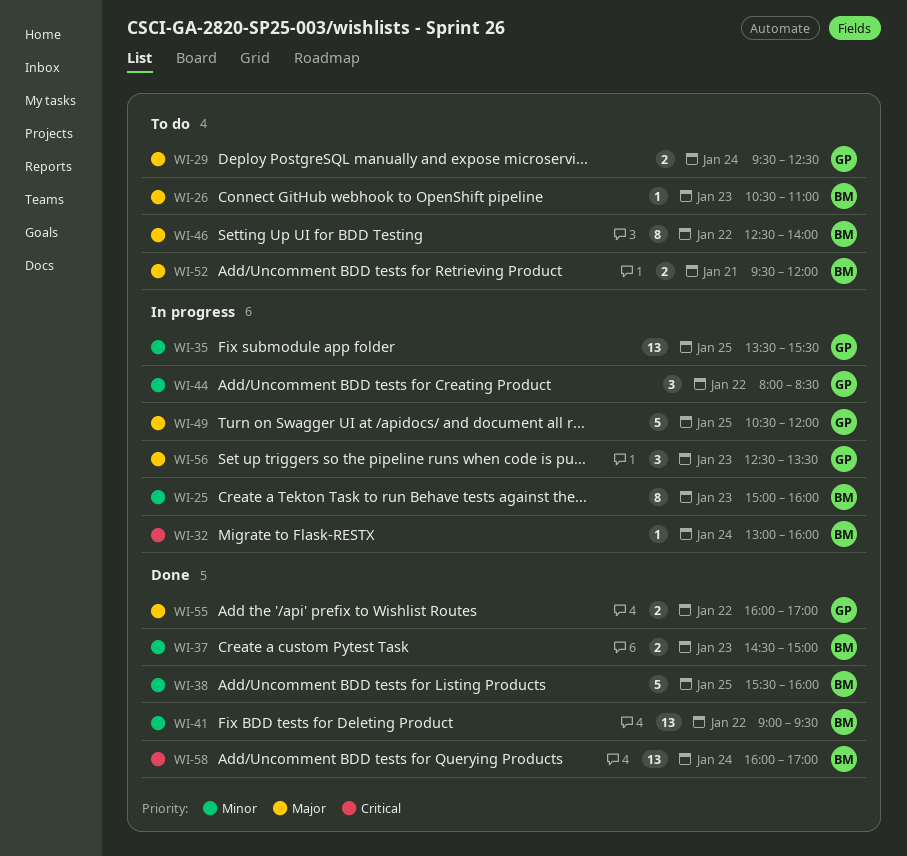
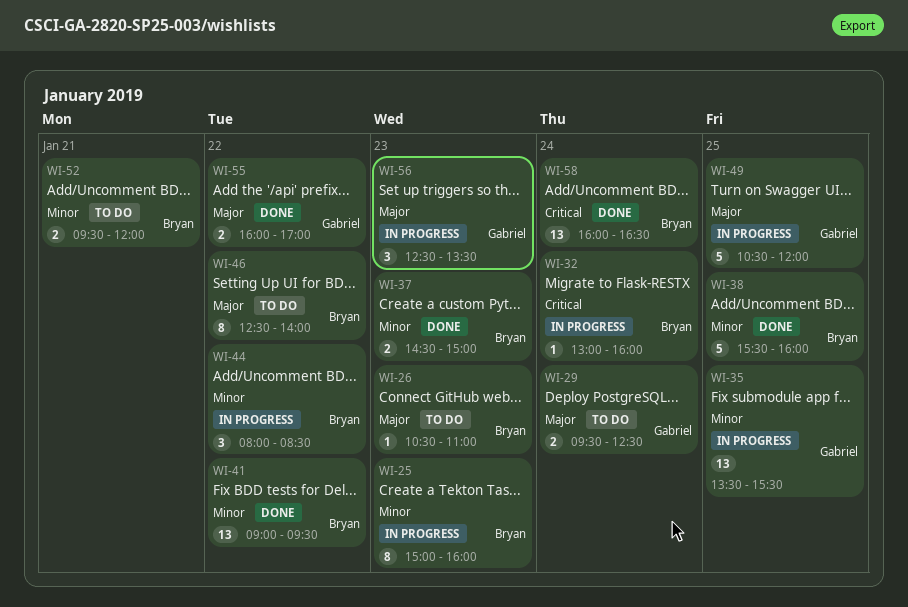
WI-44, owner: Gabriel -> Bryan
WI-52, priority: Major -> Minor
WI-58, ends: 17:00 -> 16:30

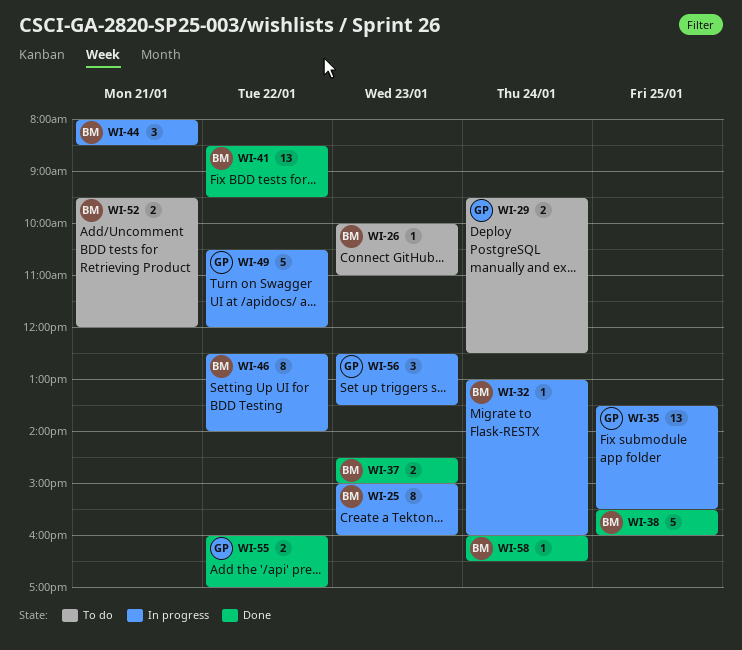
WI-26, begins: 10:30 -> 10:00
WI-41, begins: 09:00 -> 08:30
WI-44, day: Jan 22 -> Jan 21
WI-46, status: To do -> In progress
WI-49, day: Jan 25 -> Jan 22
WI-58, estimate: 13 -> 1

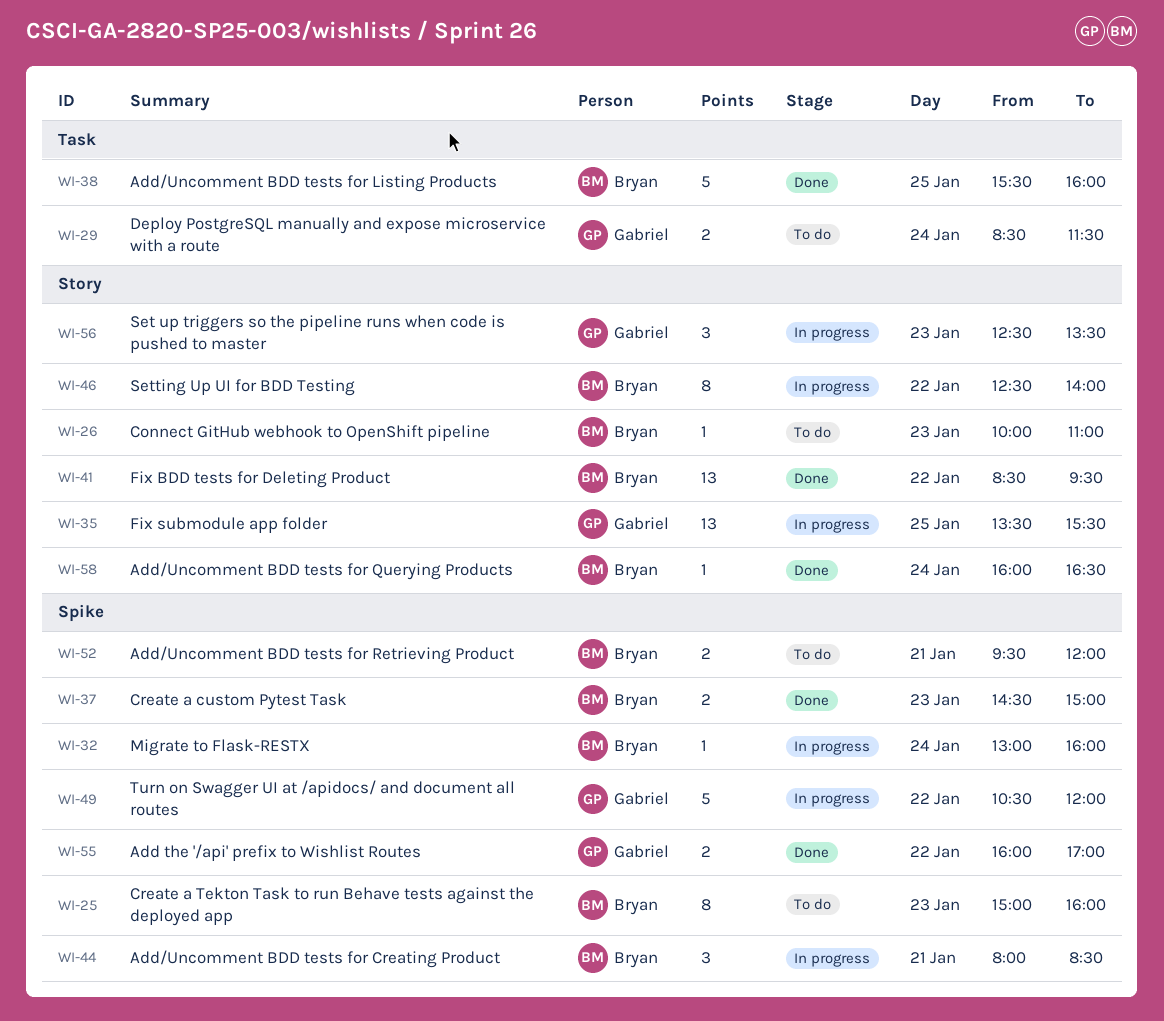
WI-25, status: In progress -> To do
WI-29, begins: 09:30 -> 08:30
WI-29, ends: 12:30 -> 11:30

